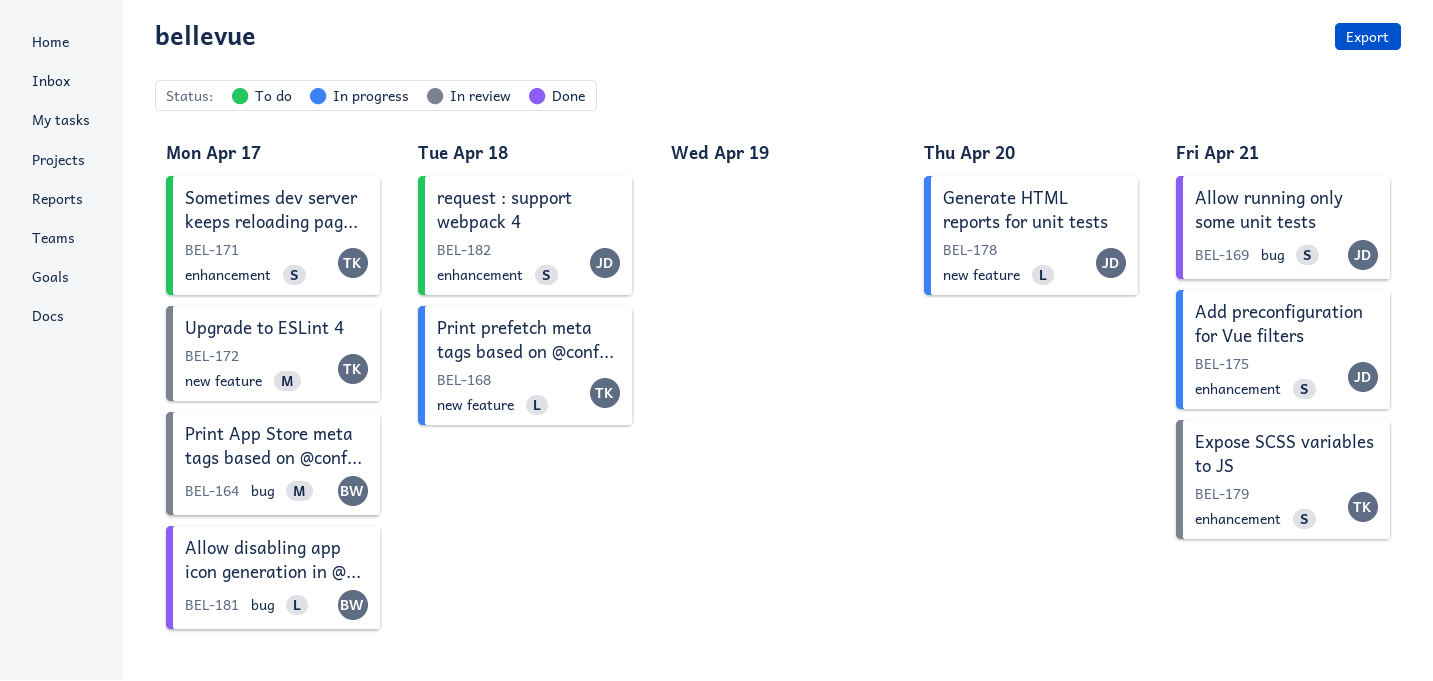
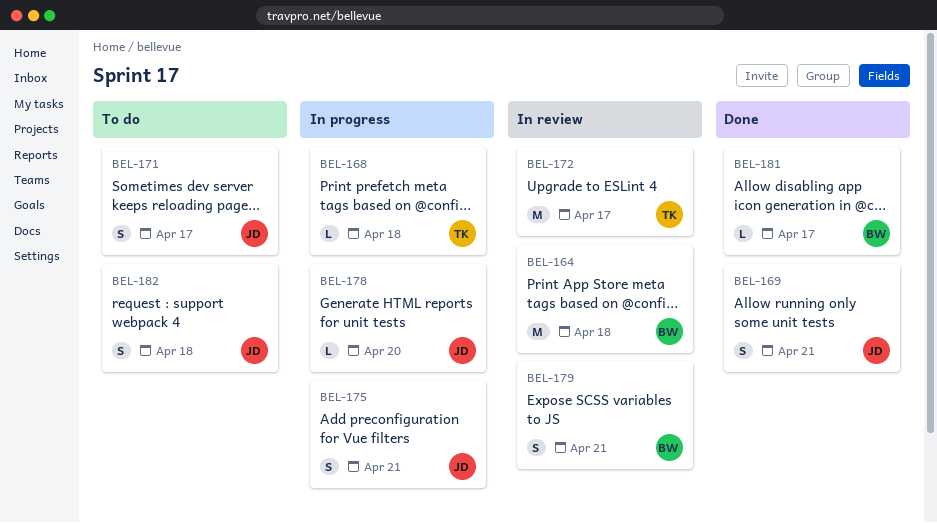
BEL-164, due: Apr 17 -> Apr 18
BEL-171, owner: TK -> JD
BEL-179, owner: TK -> BW

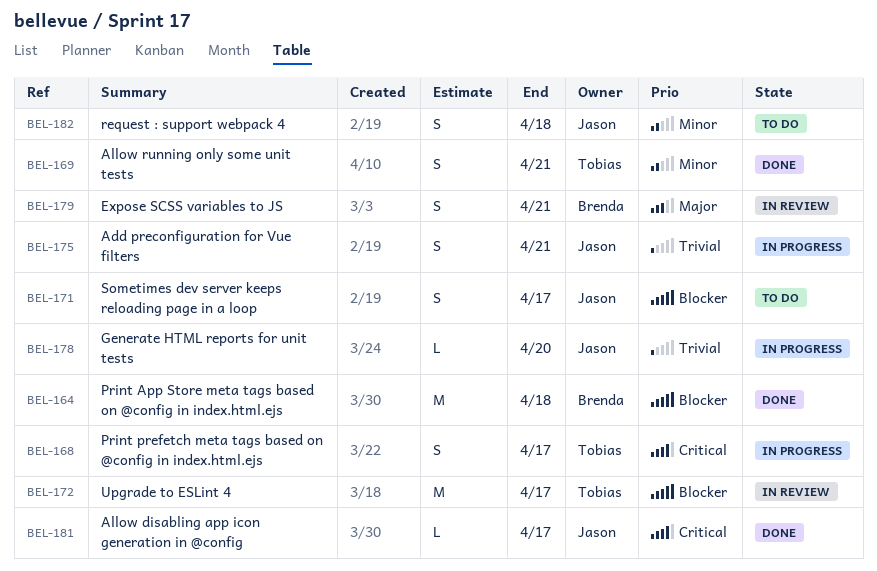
BEL-164, status: In review -> Done
BEL-168, estimate: L -> S
BEL-168, due: Apr 18 -> Apr 17
BEL-169, owner: Jason -> Tobias
BEL-181, owner: Brenda -> Jason

